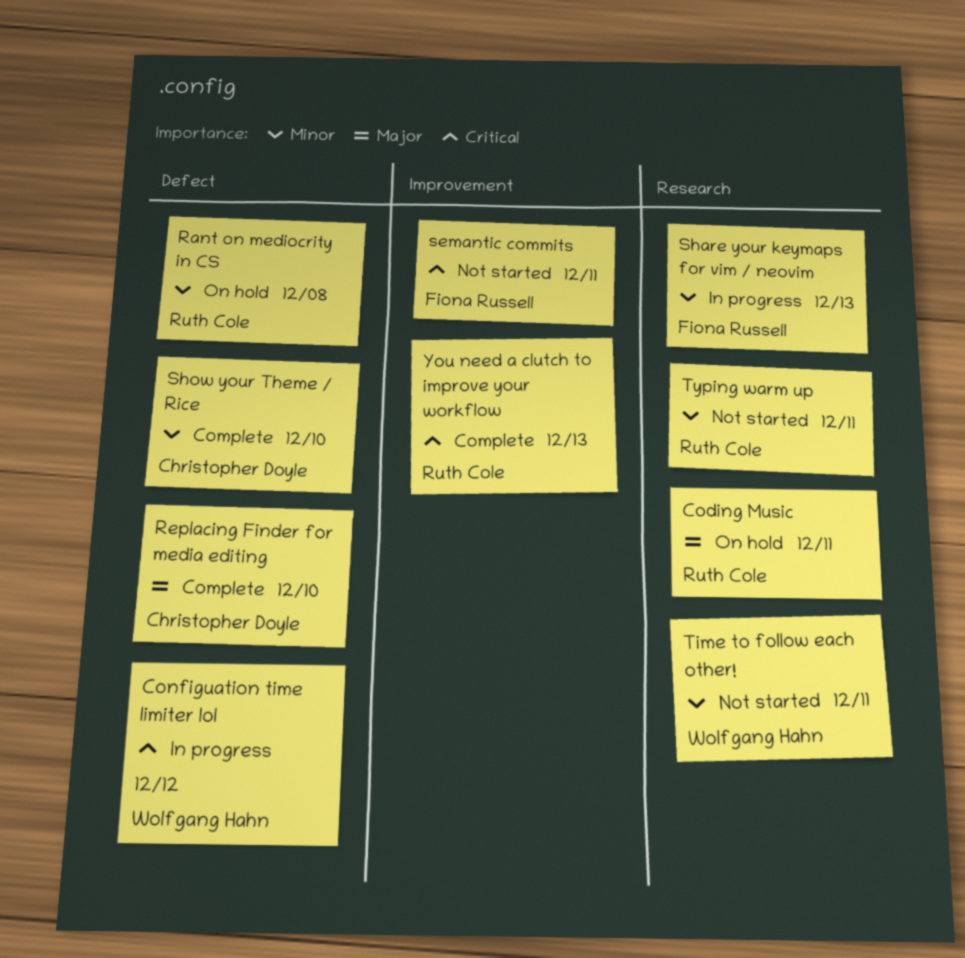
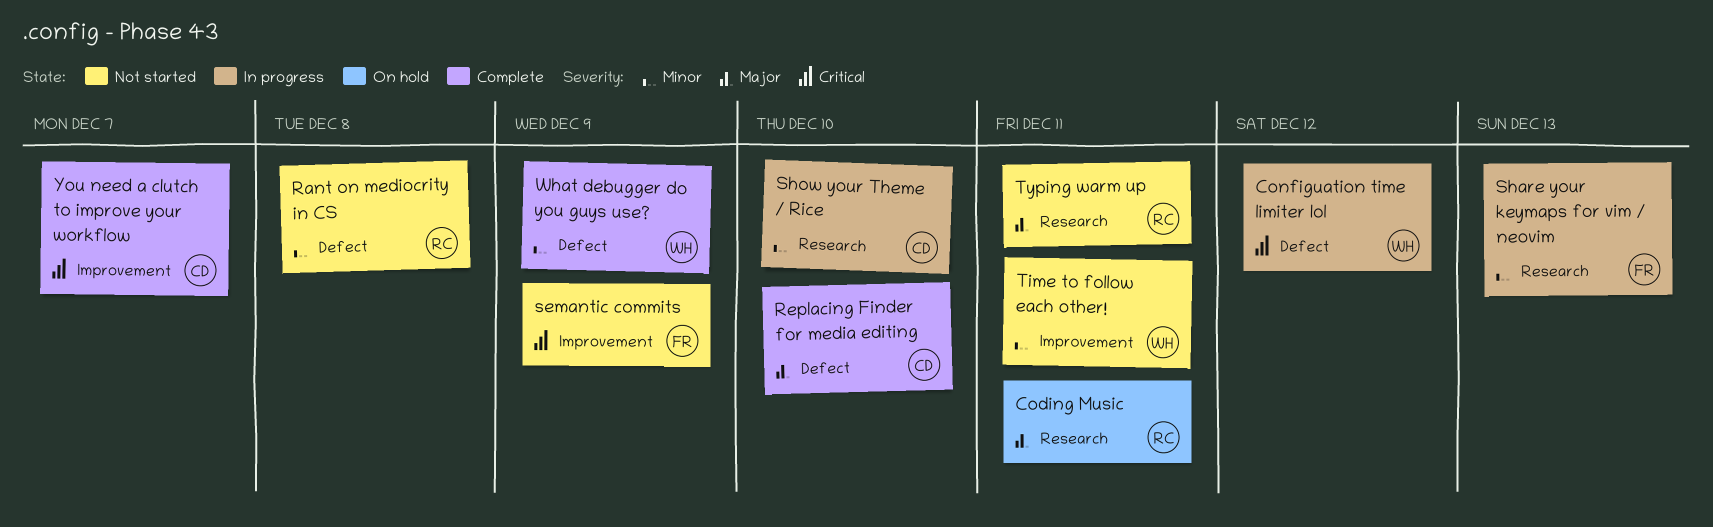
Rant on mediocrity in CS, status: On hold -> Not started
semantic commits, due: Dec 11 -> Dec 9
Show your Theme / Rice, status: Complete -> In progress
Show your Theme / Rice, label: Defect -> Research
Time to follow each other!, label: Research -> Improvement
Typing warm up, priority: Minor -> Major
What debugger do you guys use?: none -> present
You need a clutch to improve your workflow, owner: Ruth Cole -> Christopher Doyle
You need a clutch to improve your workflow, due: Dec 13 -> Dec 7

